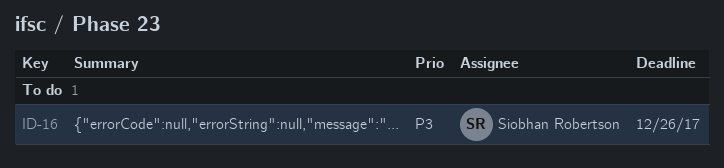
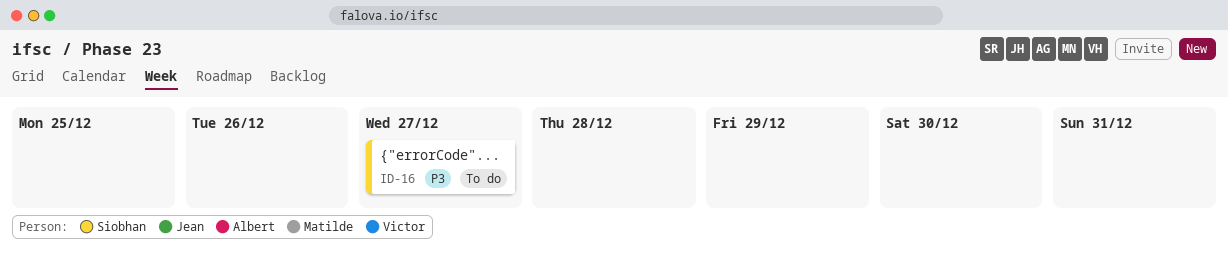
ID-16, due: Dec 26 -> Dec 27

